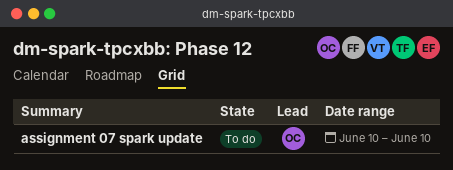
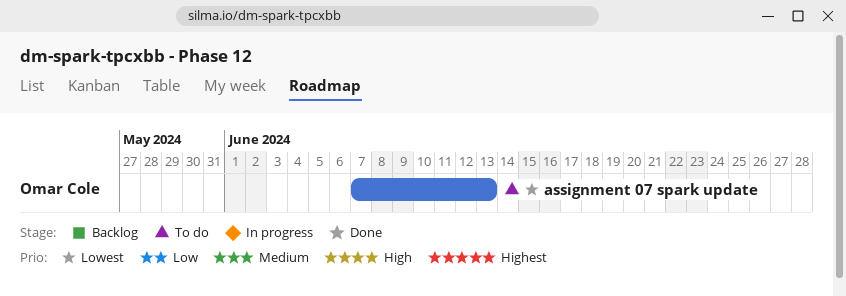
assignment 07 spark update, start: Jun 10 -> Jun 7
assignment 07 spark update, due: Jun 10 -> Jun 13

